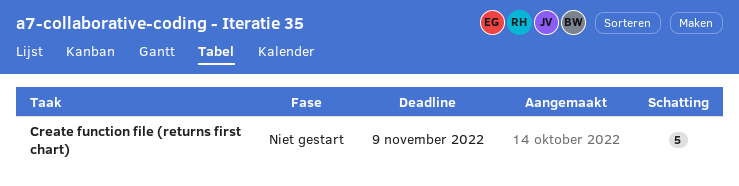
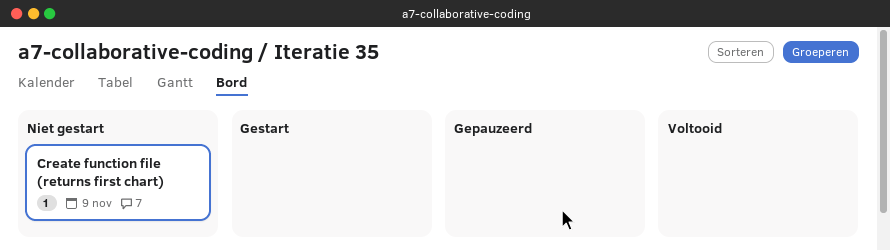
Create function file (returns first chart), estimate: 5 -> 1

